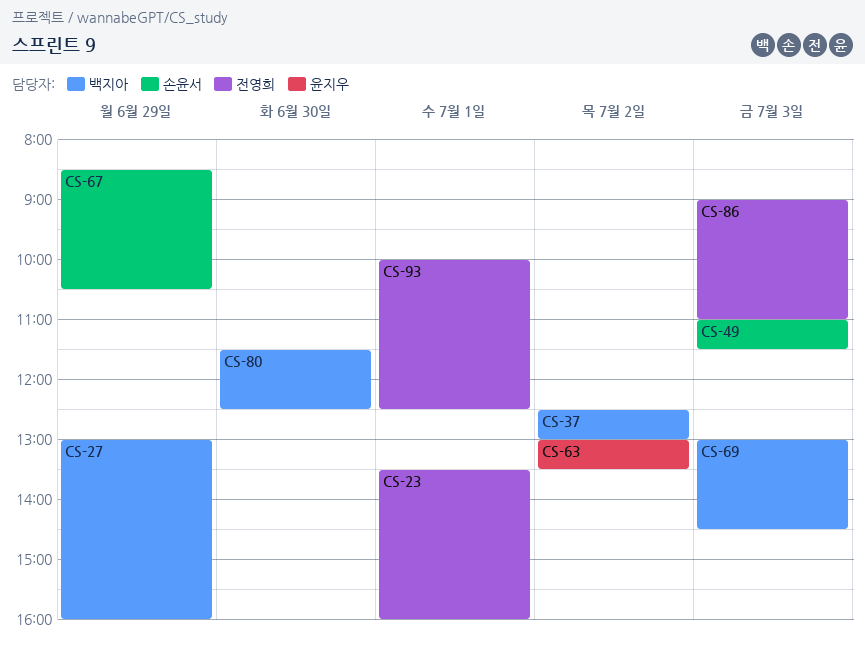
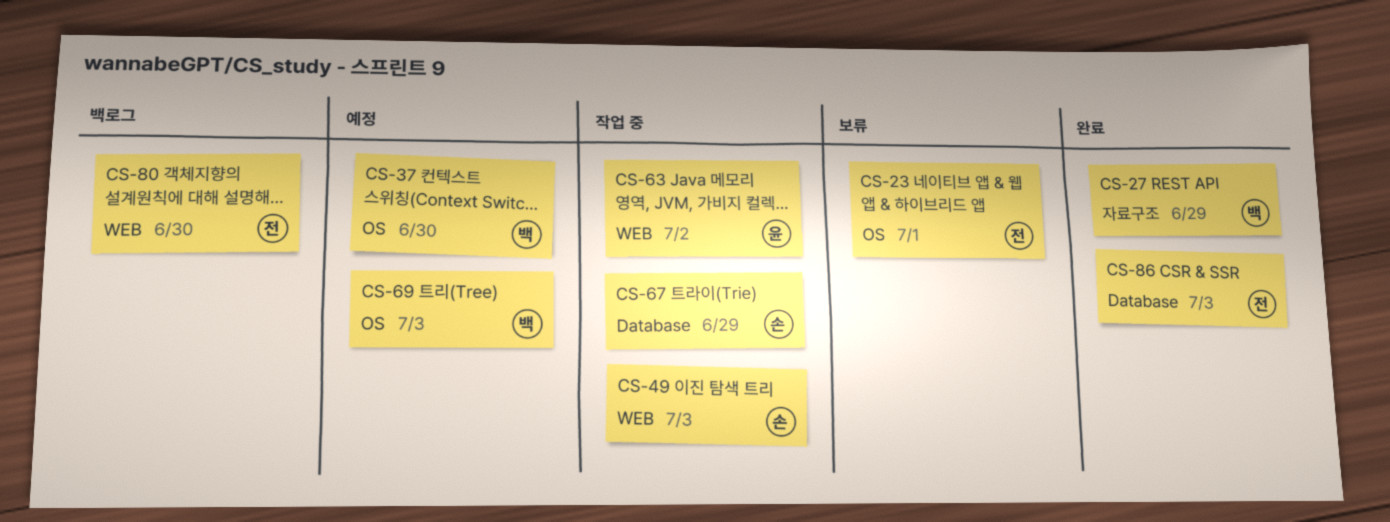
CS-37, day: Jul 2 -> Jun 30
CS-80, owner: 백지아 -> 전영희
CS-93: present -> none

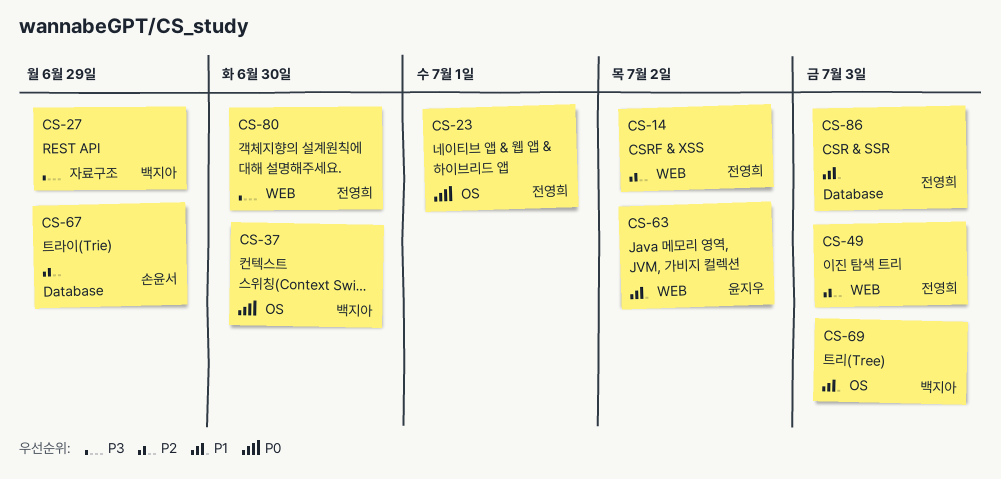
CS-14: none -> present
CS-49, owner: 손윤서 -> 전영희

